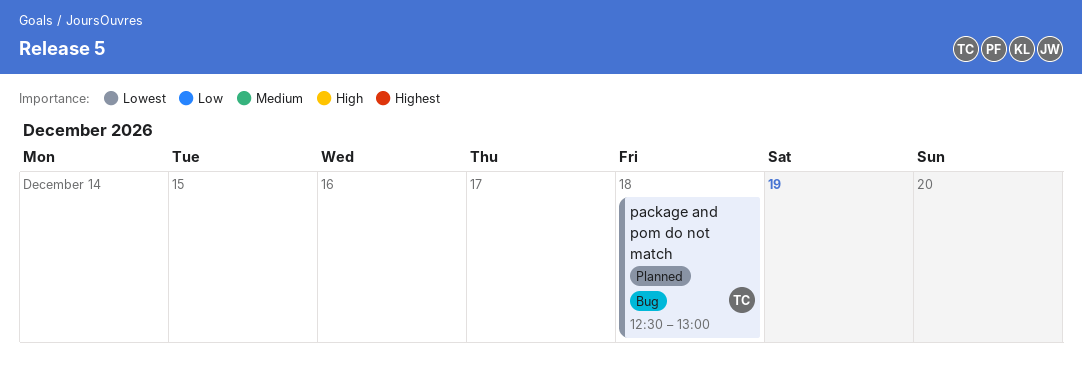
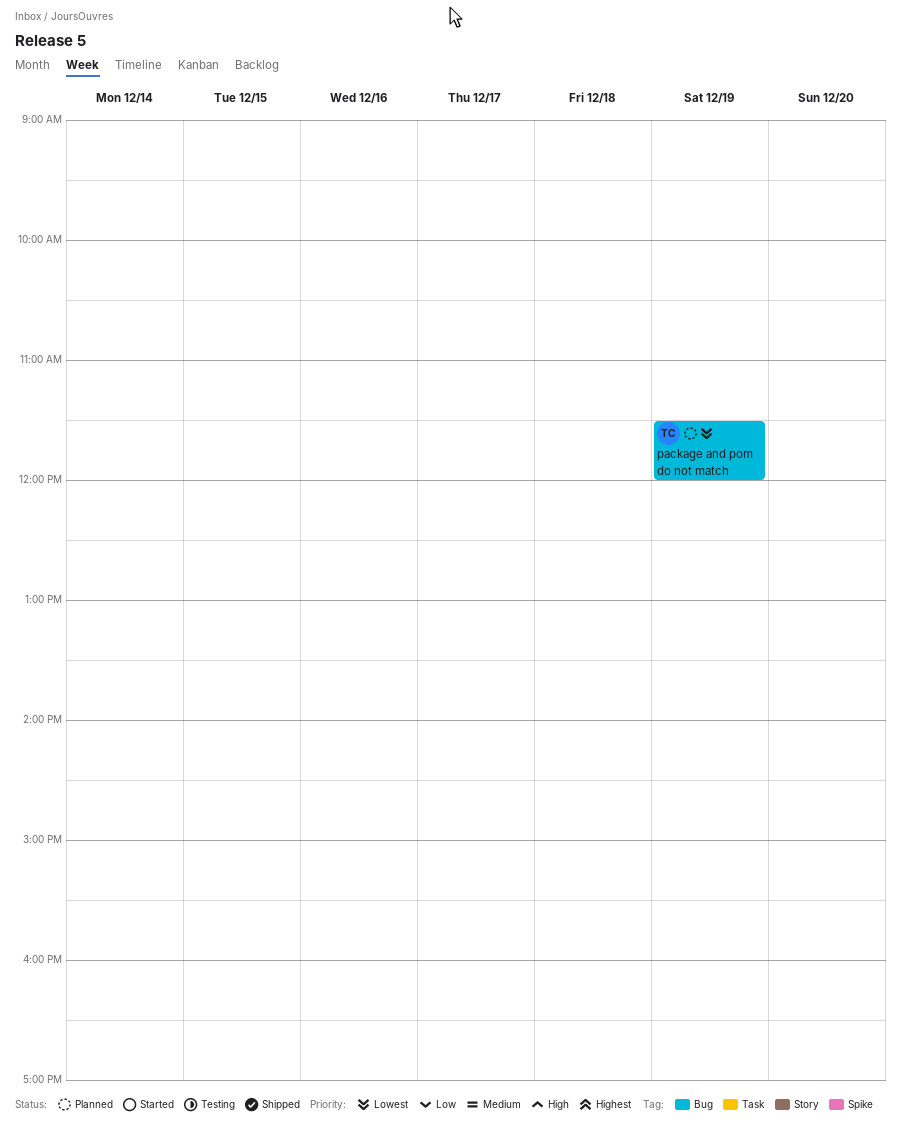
package and pom do not match, day: Dec 18 -> Dec 19
package and pom do not match, begins: 12:30 -> 11:30
package and pom do not match, ends: 13:00 -> 12:00

